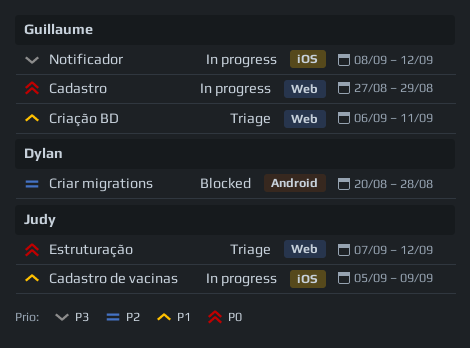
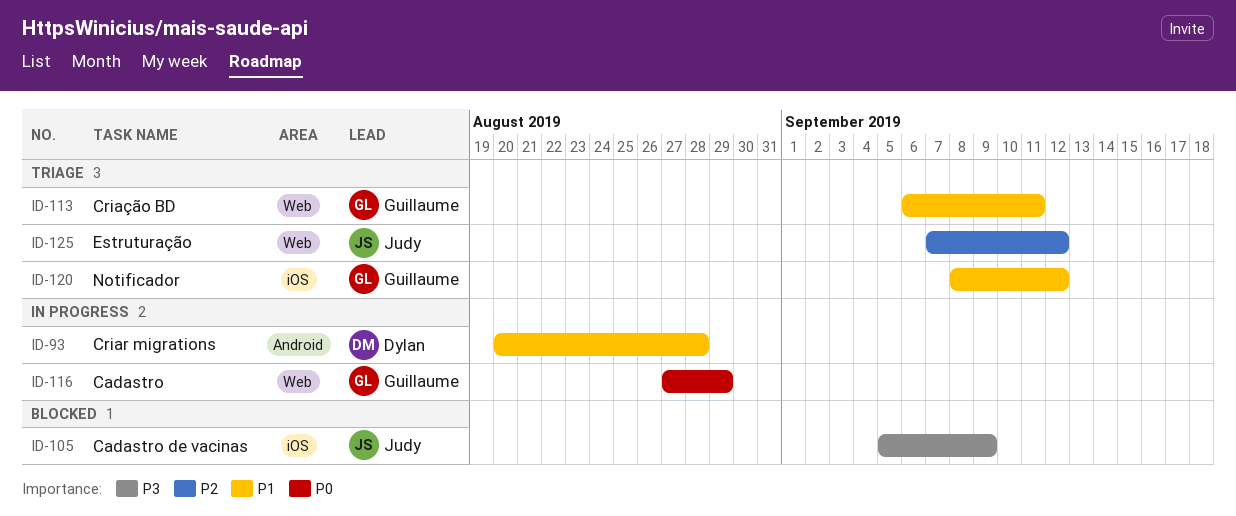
Cadastro de vacinas, status: In progress -> Blocked
Cadastro de vacinas, priority: P1 -> P3
Criar migrations, status: Blocked -> In progress
Criar migrations, priority: P2 -> P1
Estruturação, priority: P0 -> P2
Notificador, status: In progress -> Triage
Notificador, priority: P3 -> P1

